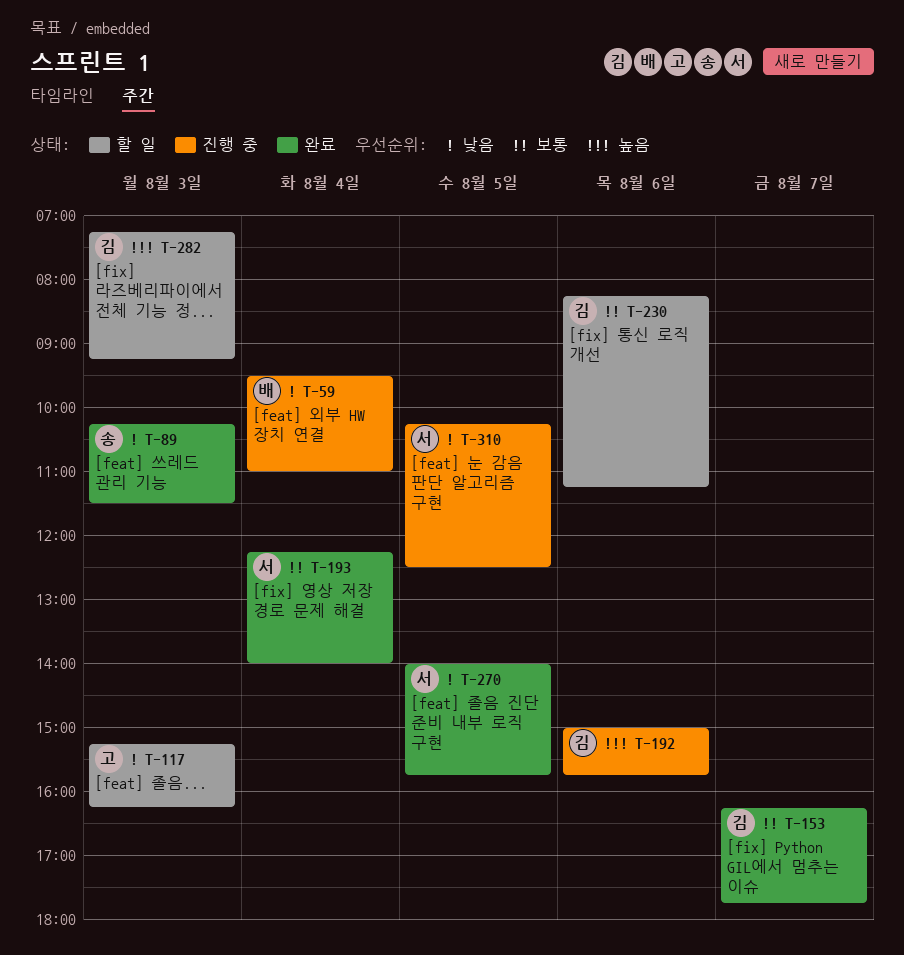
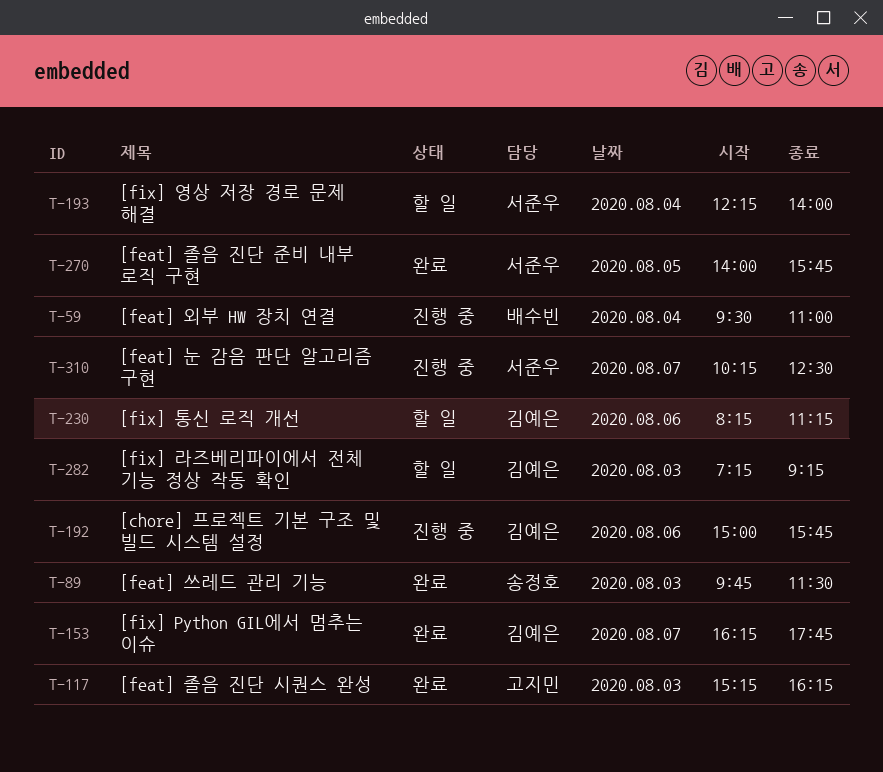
T-89, begins: 10:15 -> 09:45
T-117, status: 할 일 -> 완료
T-193, status: 완료 -> 할 일
T-310, day: Aug 5 -> Aug 7

